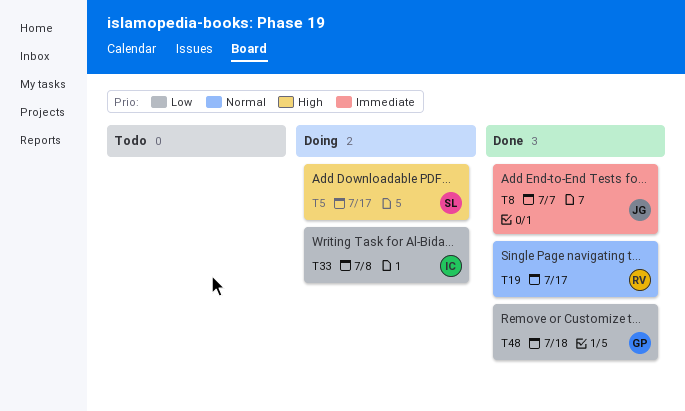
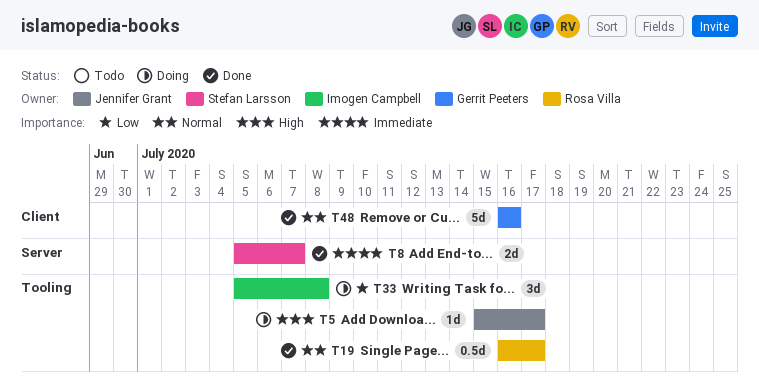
T5, owner: Stefan Larsson -> Jennifer Grant
T8, owner: Jennifer Grant -> Stefan Larsson
T48, priority: Low -> Normal
T48, due: Jul 18 -> Jul 16

